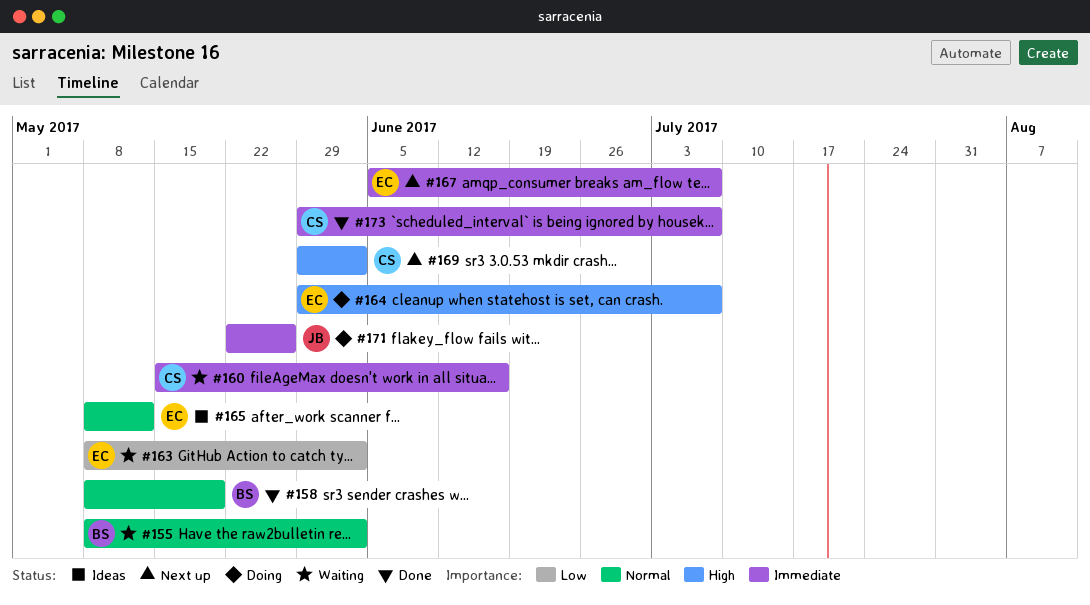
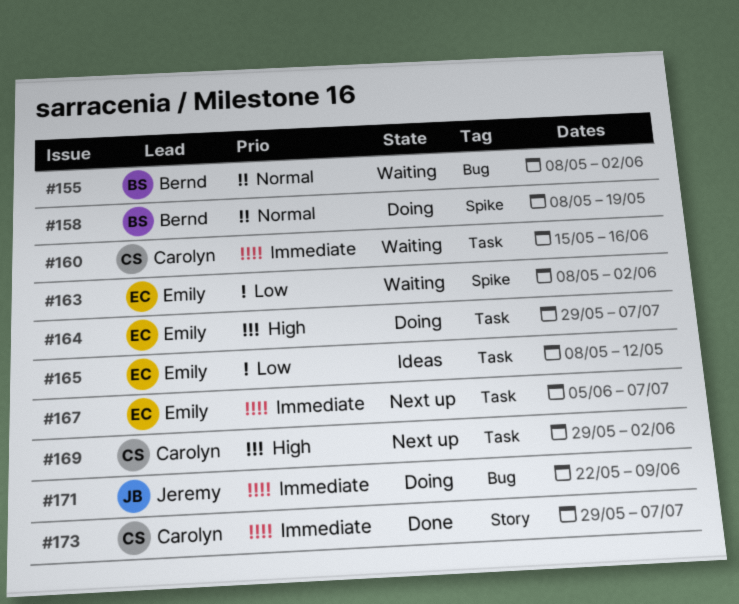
#158, status: Done -> Doing
#165, priority: Normal -> Low
#171, due: May 26 -> Jun 9

